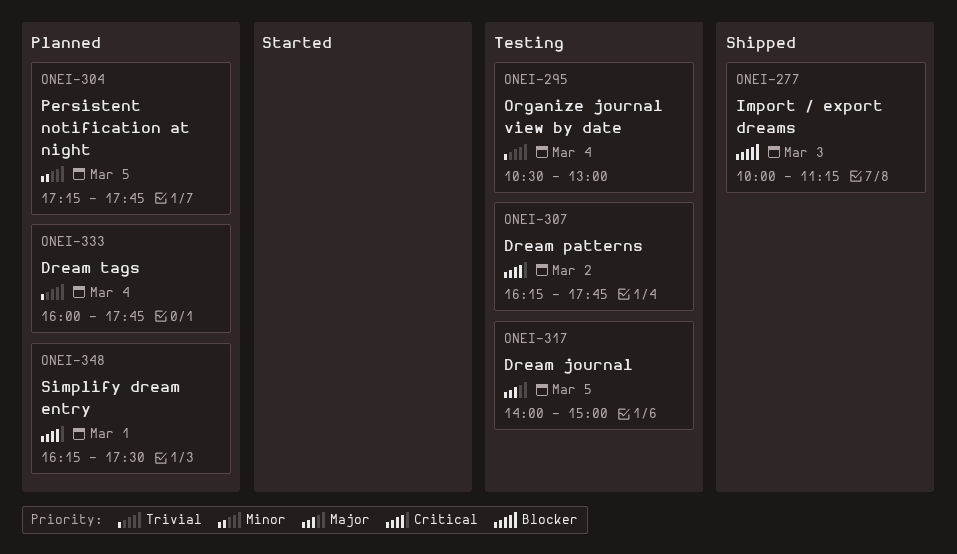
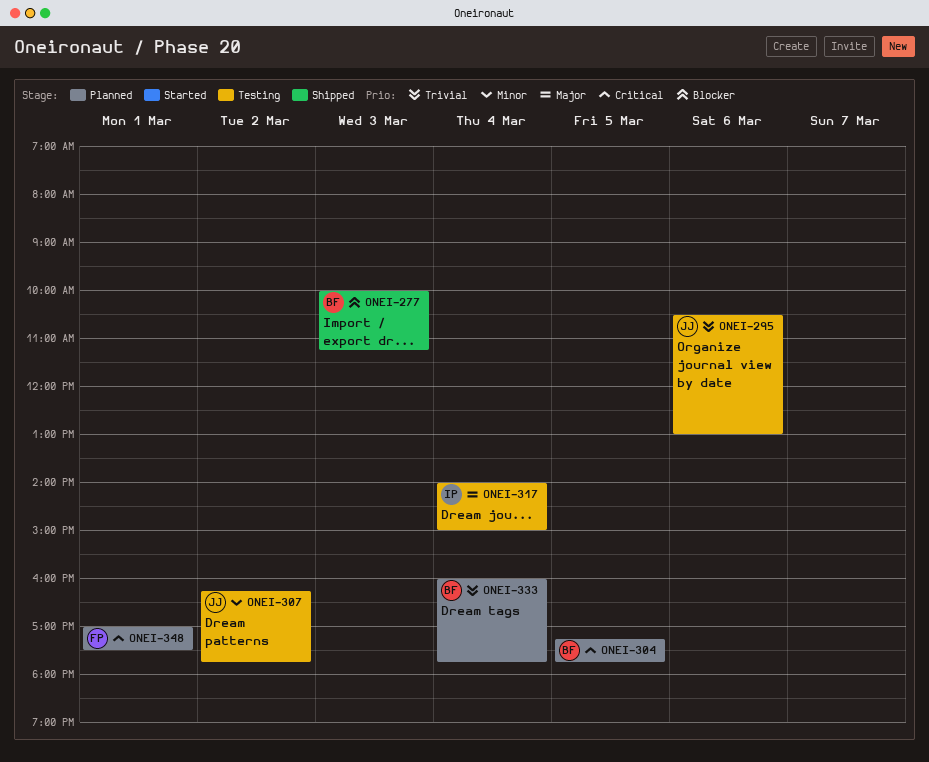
ONEI-295, day: Mar 4 -> Mar 6
ONEI-304, priority: Minor -> Critical
ONEI-307, priority: Critical -> Minor
ONEI-317, day: Mar 5 -> Mar 4
ONEI-348, begins: 16:15 -> 17:00

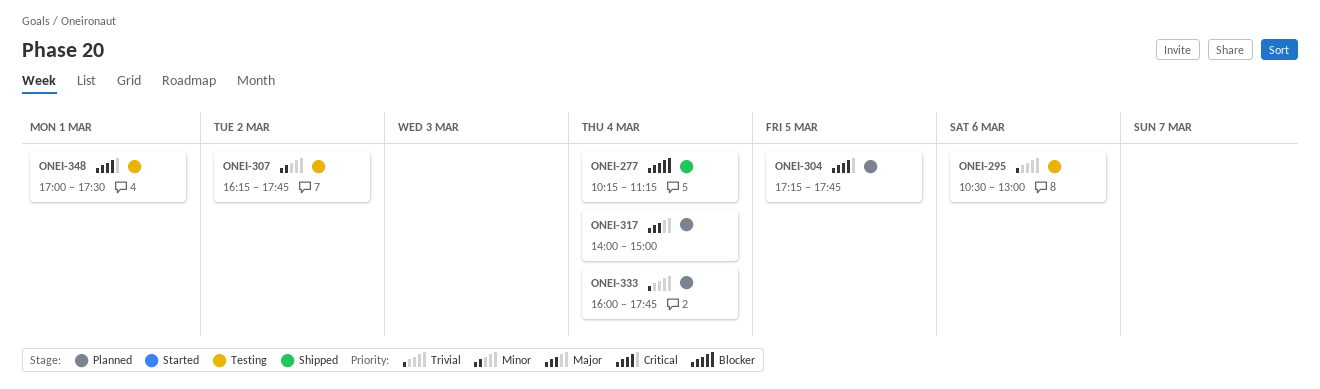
ONEI-277, day: Mar 3 -> Mar 4
ONEI-277, begins: 10:00 -> 10:15
ONEI-317, status: Testing -> Planned
ONEI-348, status: Planned -> Testing

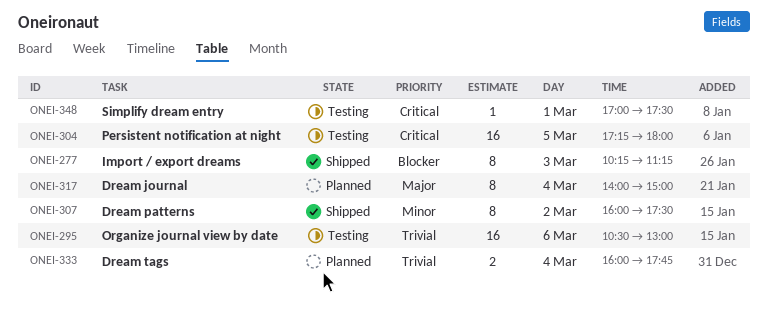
ONEI-277, day: Mar 4 -> Mar 3
ONEI-304, status: Planned -> Testing
ONEI-304, ends: 17:45 -> 18:00
ONEI-307, status: Testing -> Shipped
ONEI-307, begins: 16:15 -> 16:00
ONEI-307, ends: 17:45 -> 17:30

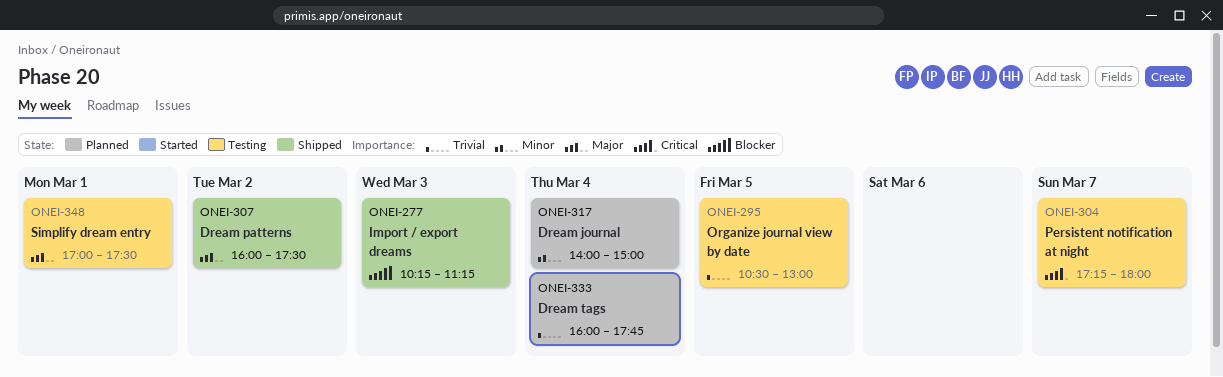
ONEI-295, day: Mar 6 -> Mar 5
ONEI-304, day: Mar 5 -> Mar 7
ONEI-307, priority: Minor -> Major
ONEI-317, priority: Major -> Minor
ONEI-348, priority: Critical -> Major

